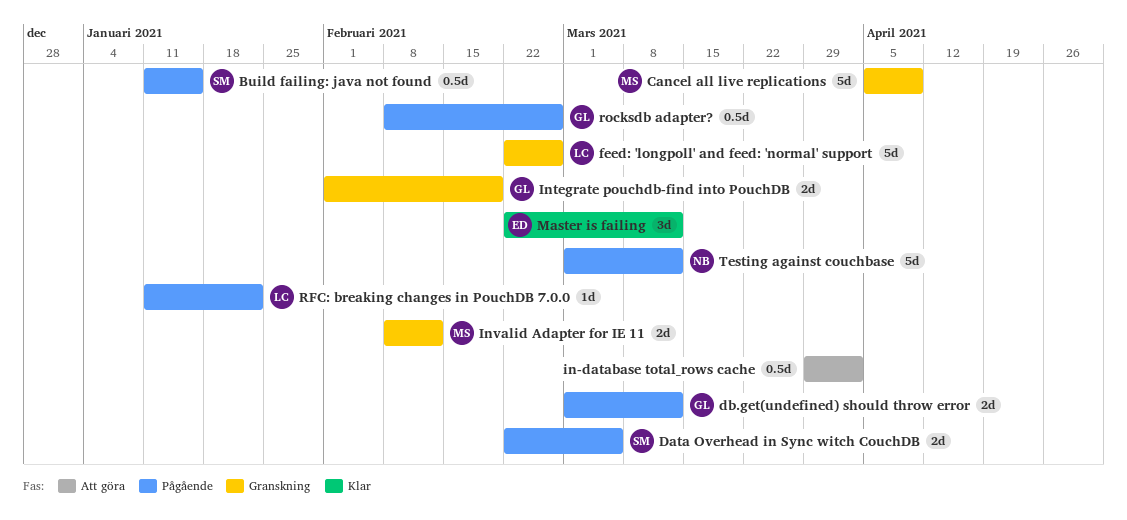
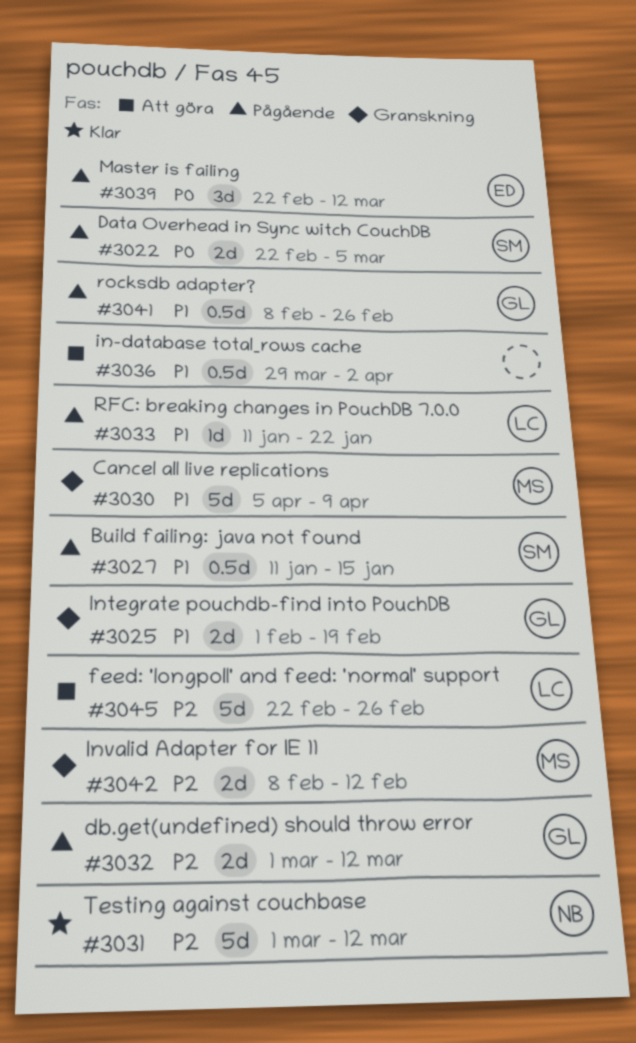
feed: 'longpoll' and feed: 'normal' support, status: Granskning -> Att göra
Master is failing, status: Klar -> Pågående
Testing against couchbase, status: Pågående -> Klar

